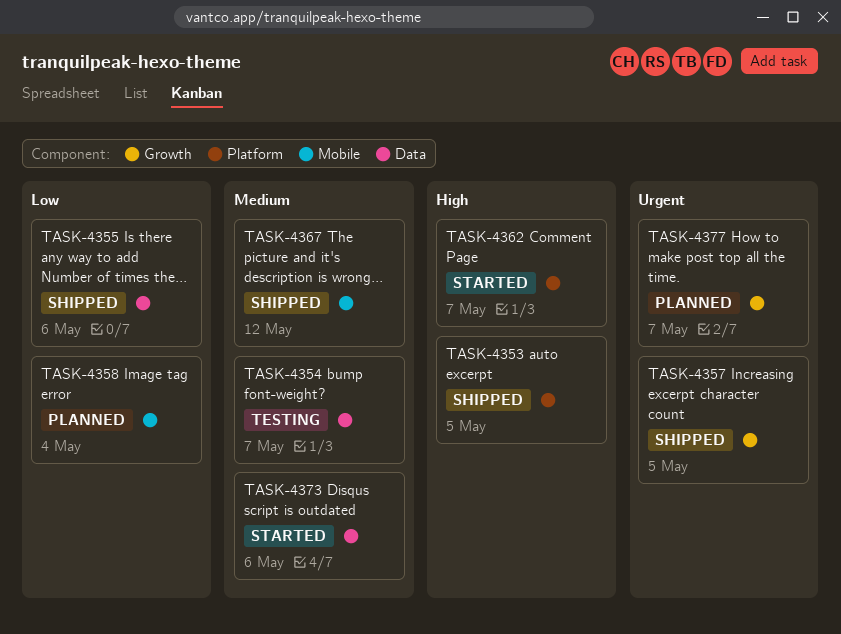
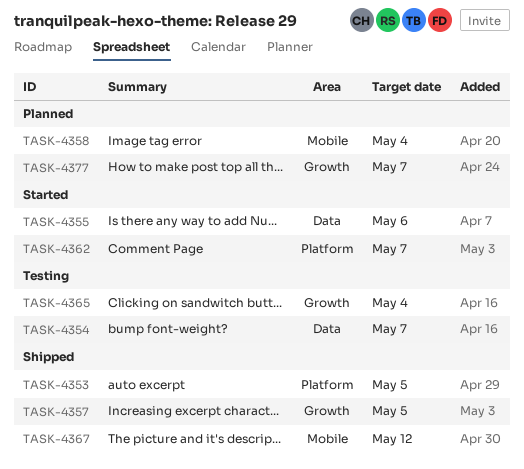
TASK-4355, status: Shipped -> Started
TASK-4365: none -> present
TASK-4373: present -> none

